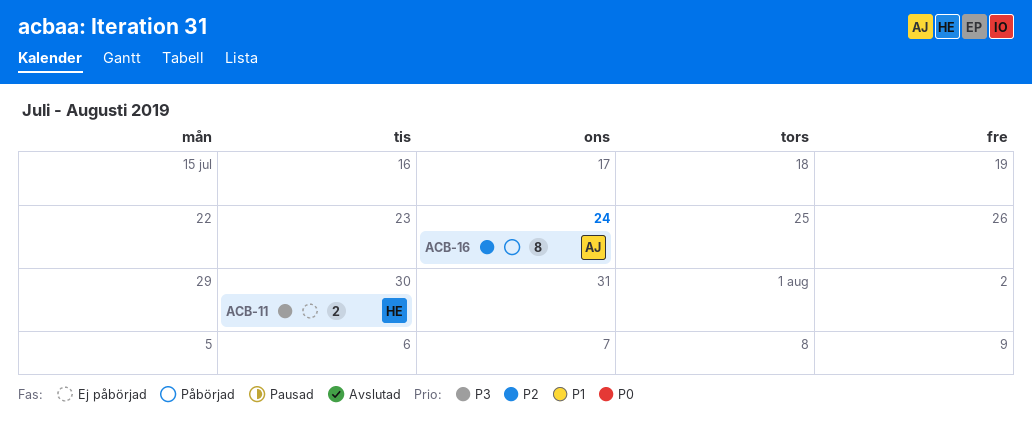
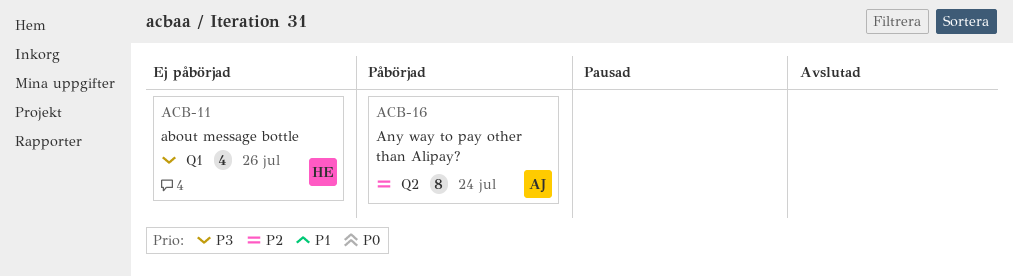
ACB-11, estimate: 2 -> 4
ACB-11, due: Jul 30 -> Jul 26

